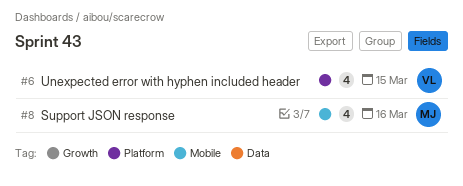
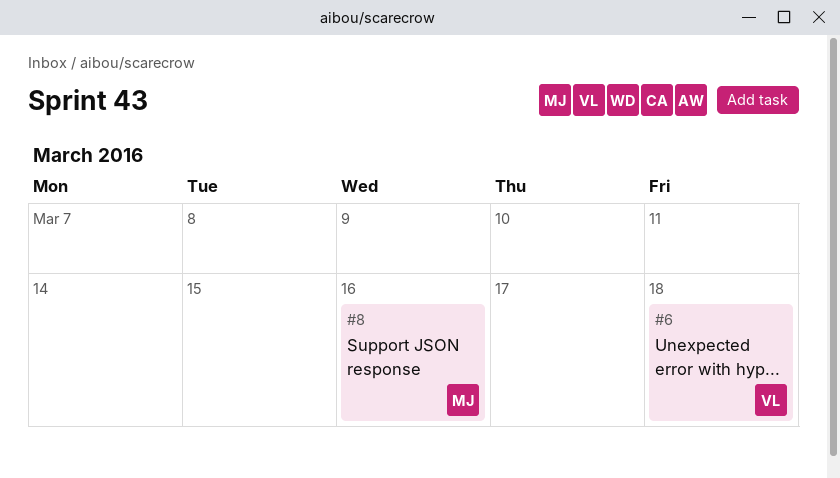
#6, due: Mar 15 -> Mar 18

